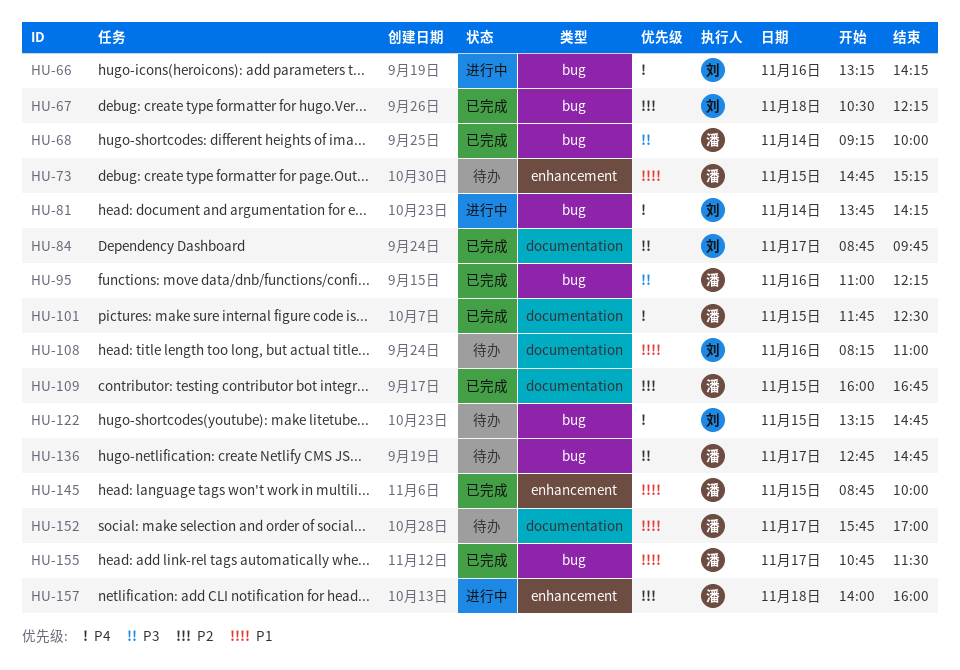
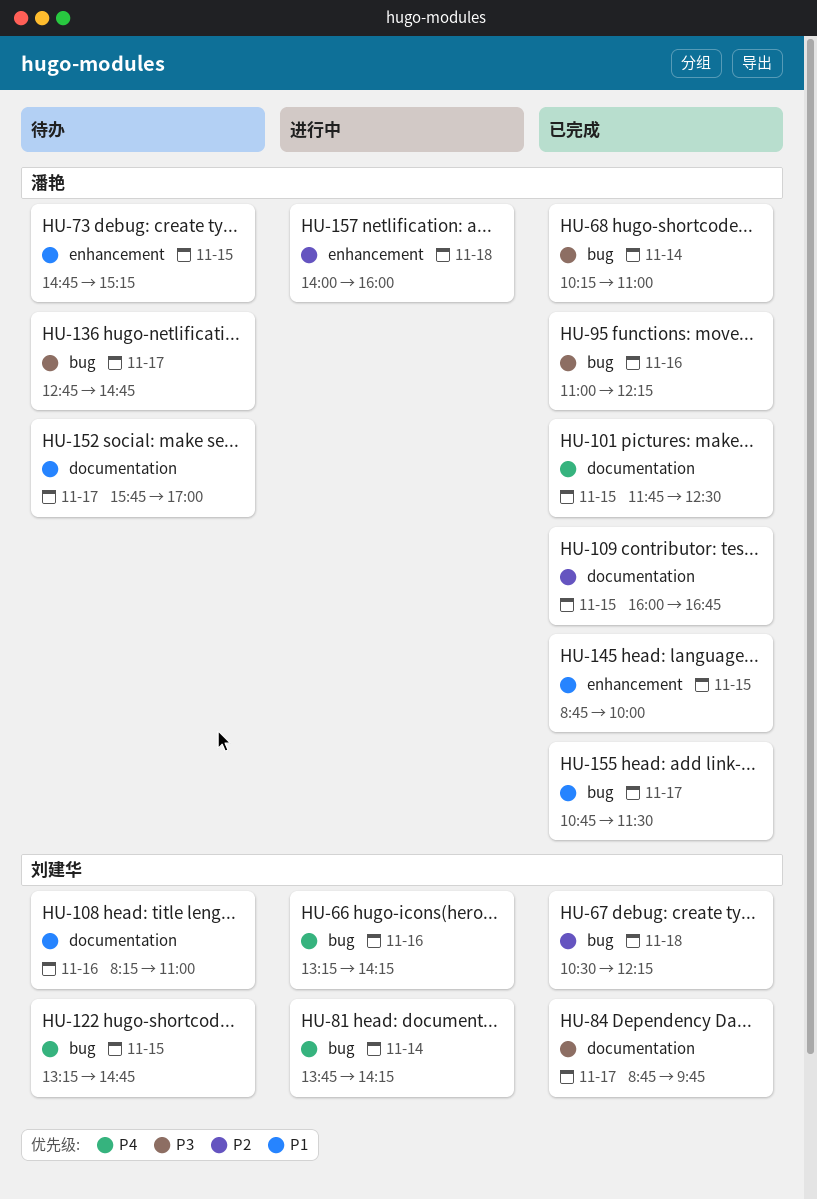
HU-68, begins: 09:15 -> 10:15
HU-68, ends: 10:00 -> 11:00

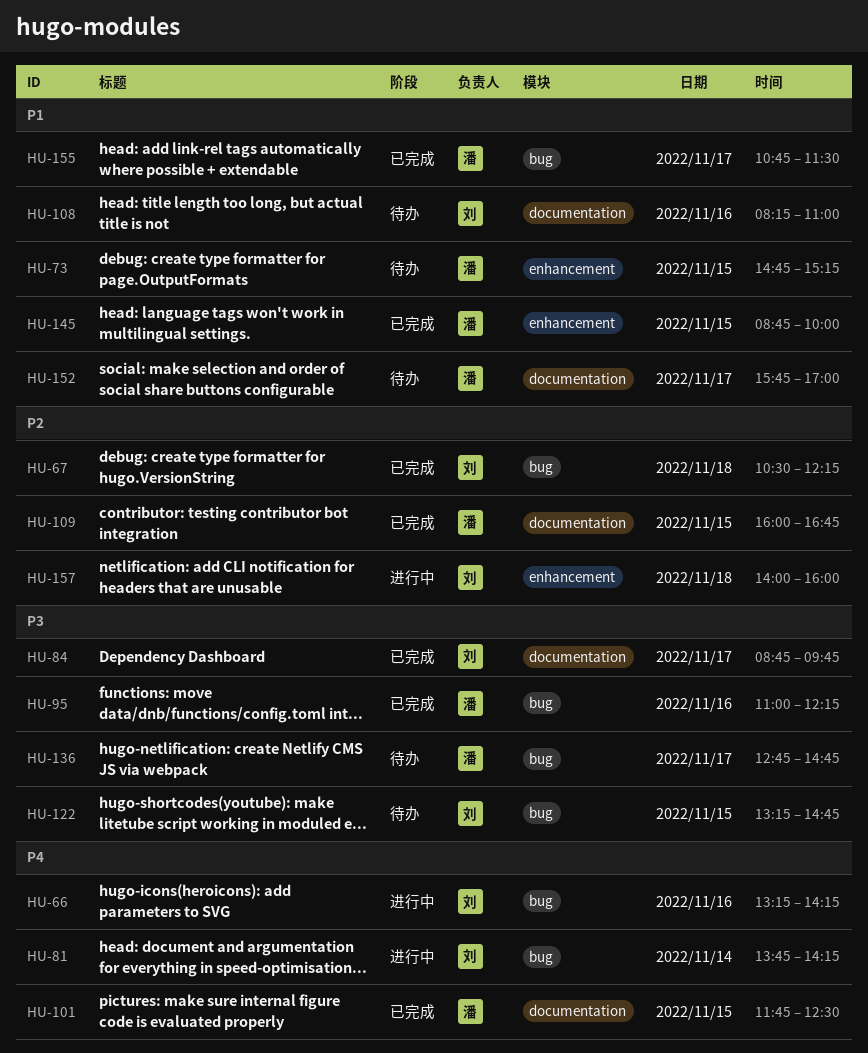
HU-68: present -> none
HU-122, priority: P4 -> P3
HU-157, owner: 潘艳 -> 刘建华

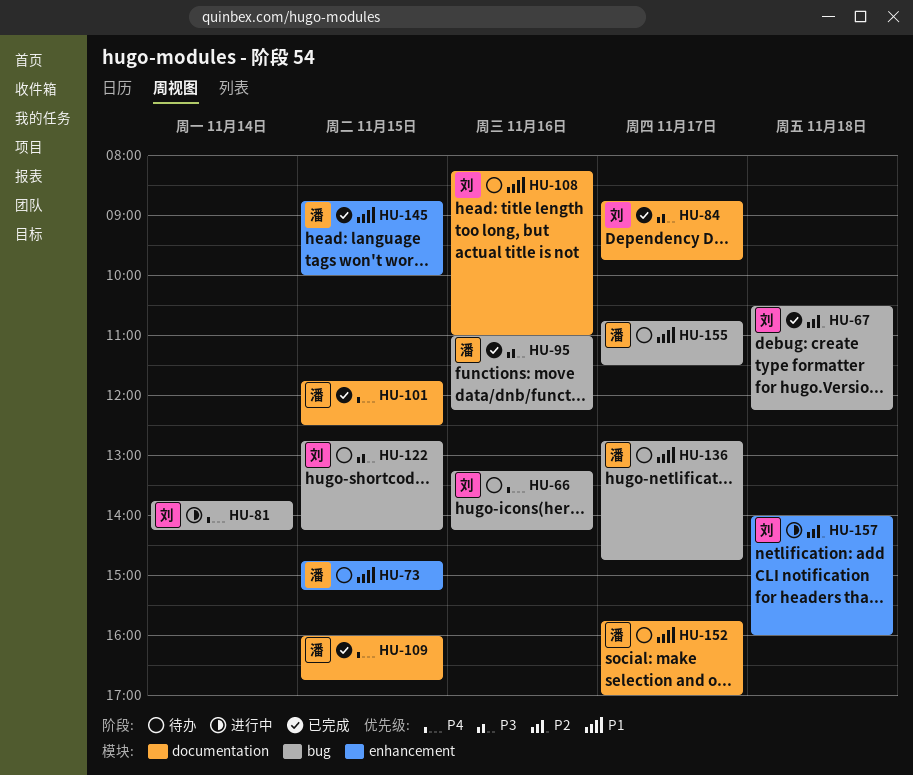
HU-66, status: 进行中 -> 待办
HU-109, priority: P2 -> P4
HU-122, begins: 13:15 -> 12:45
HU-122, ends: 14:45 -> 14:15
HU-136, priority: P3 -> P1
HU-155, status: 已完成 -> 待办

